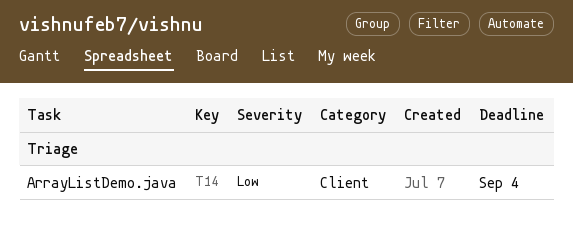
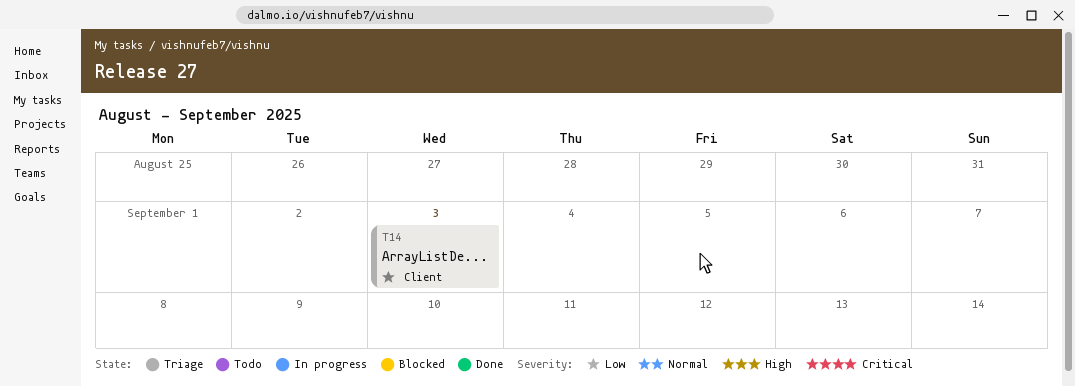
T14, due: Sep 4 -> Sep 3

